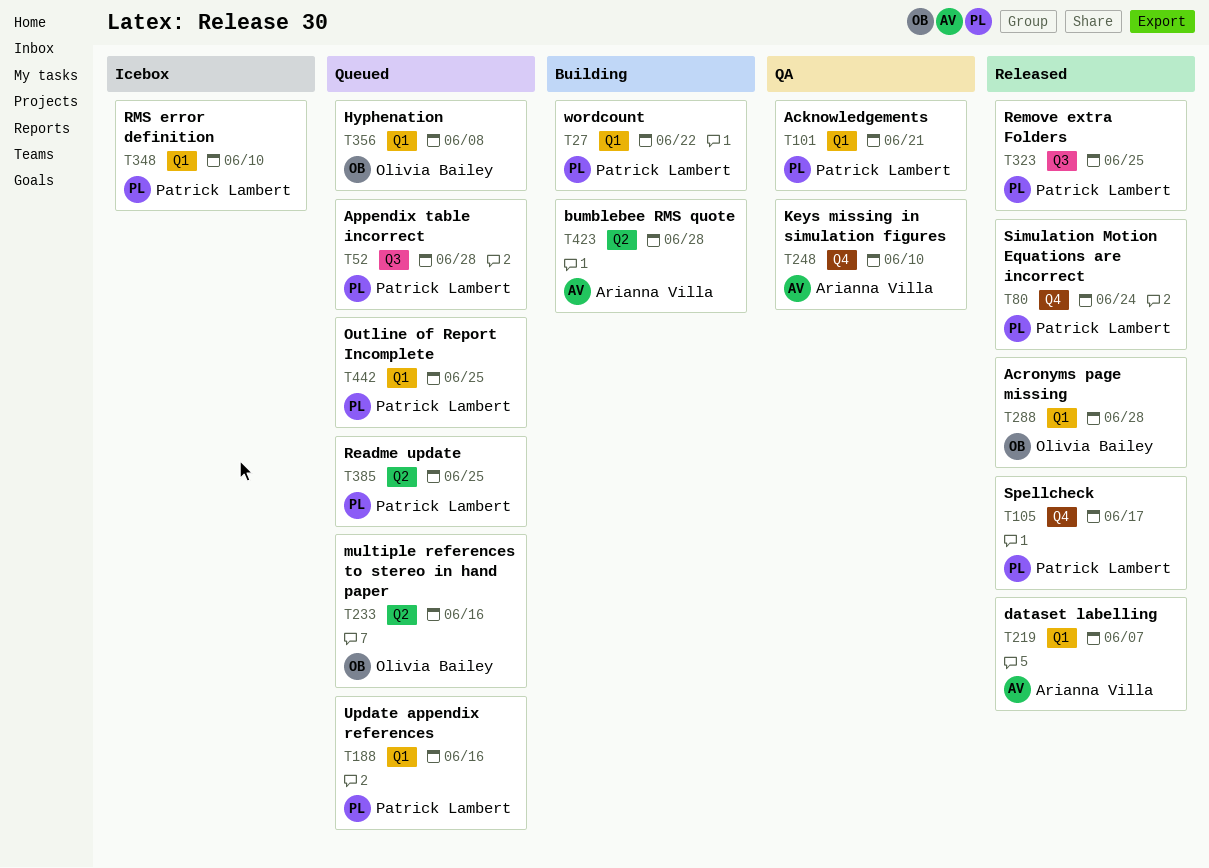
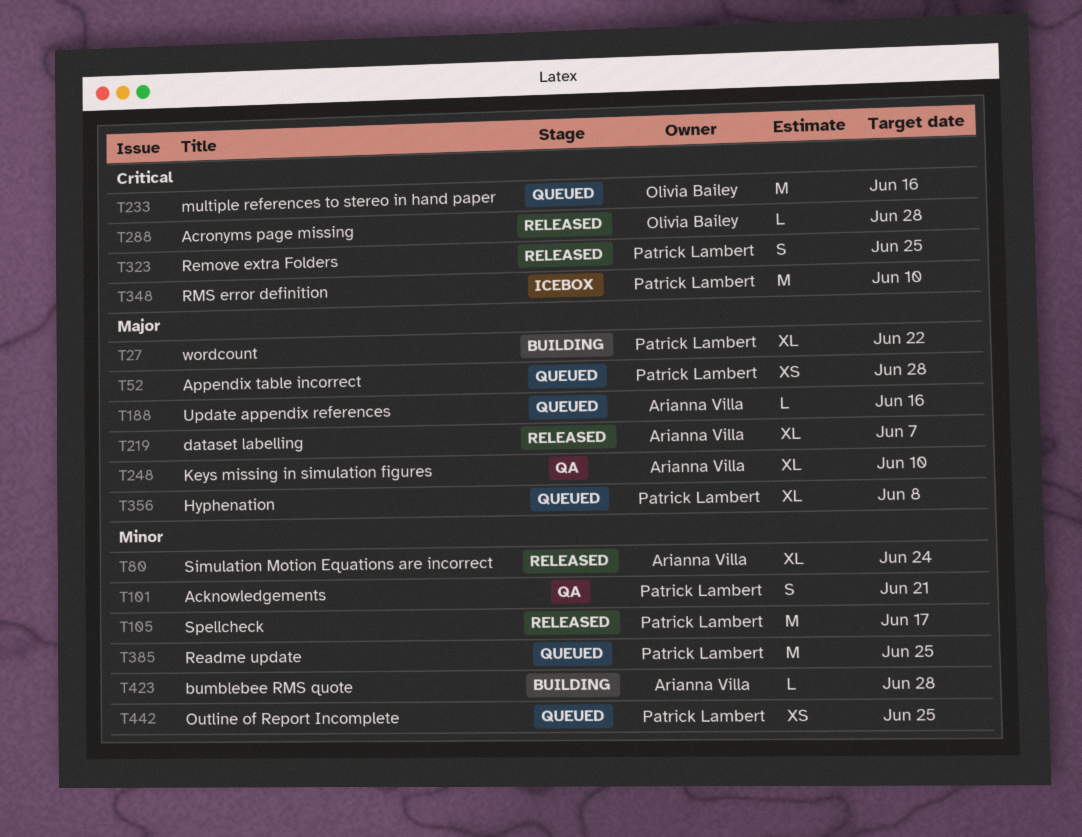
T80, owner: Patrick Lambert -> Arianna Villa
T188, owner: Patrick Lambert -> Arianna Villa
T356, owner: Olivia Bailey -> Patrick Lambert

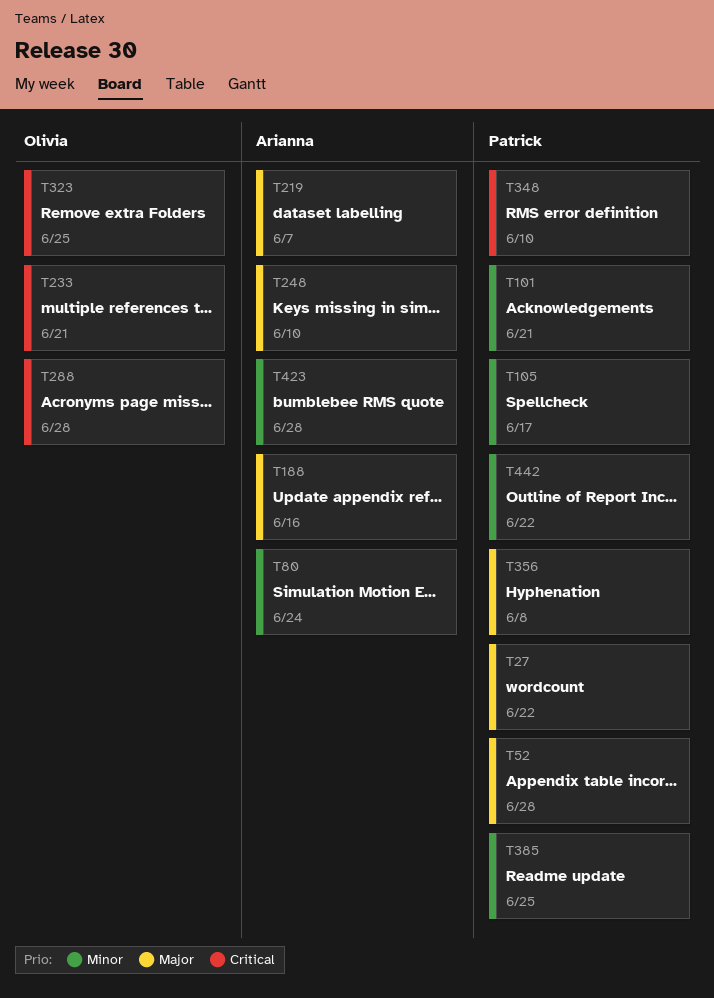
T233, due: Jun 16 -> Jun 21
T323, owner: Patrick Lambert -> Olivia Bailey
T442, due: Jun 25 -> Jun 22

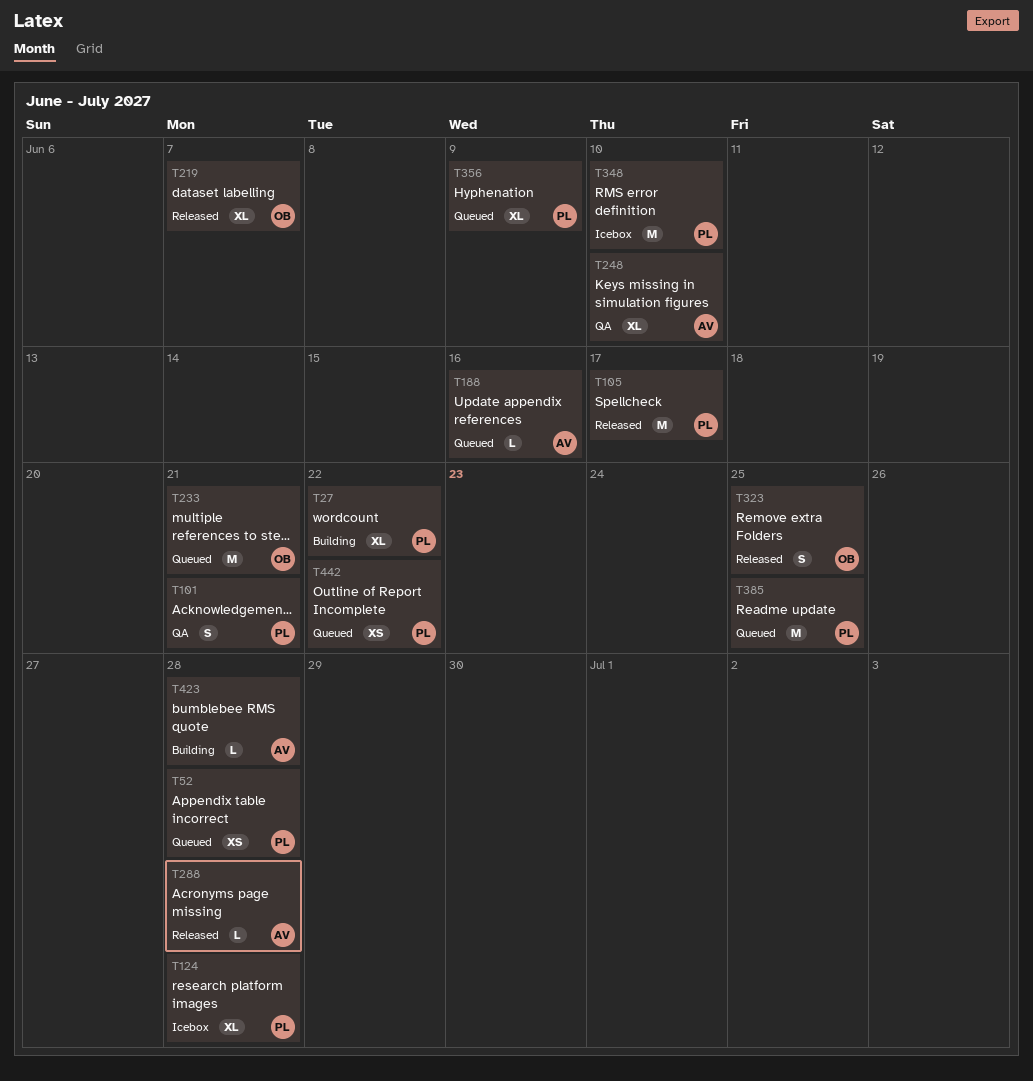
T80: present -> none
T124: none -> present
T219, owner: Arianna -> Olivia
T288, owner: Olivia -> Arianna
T356, due: Jun 8 -> Jun 9

